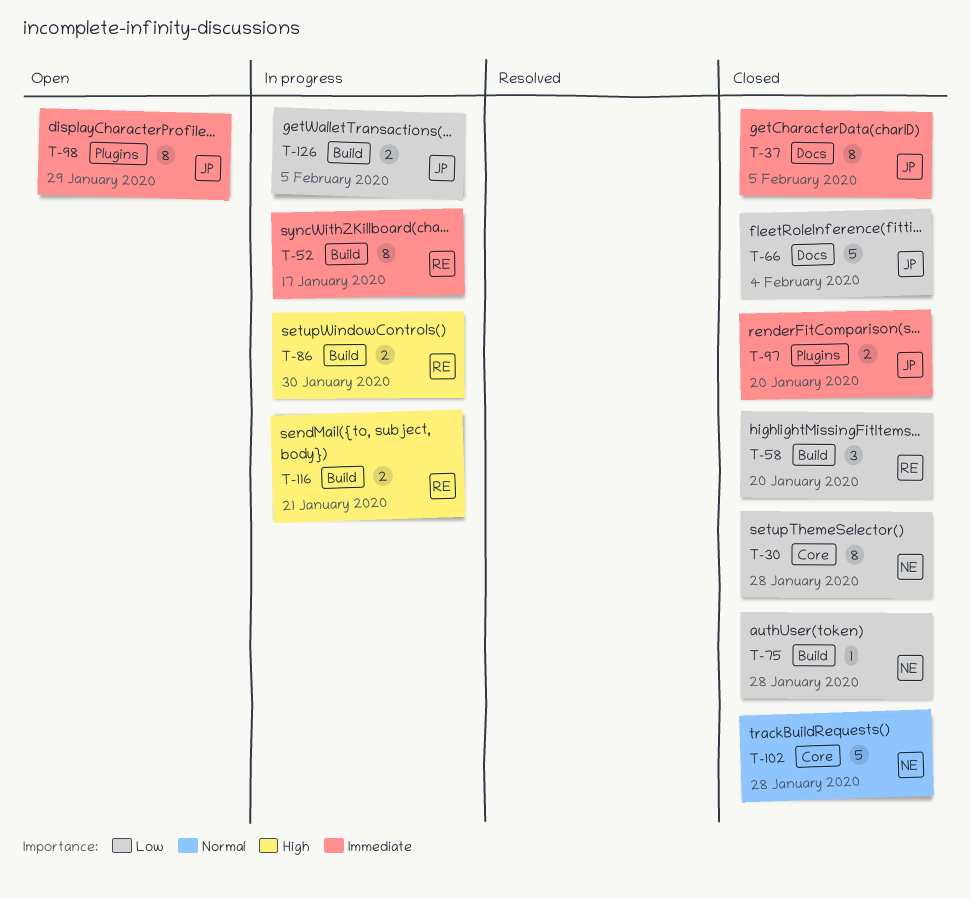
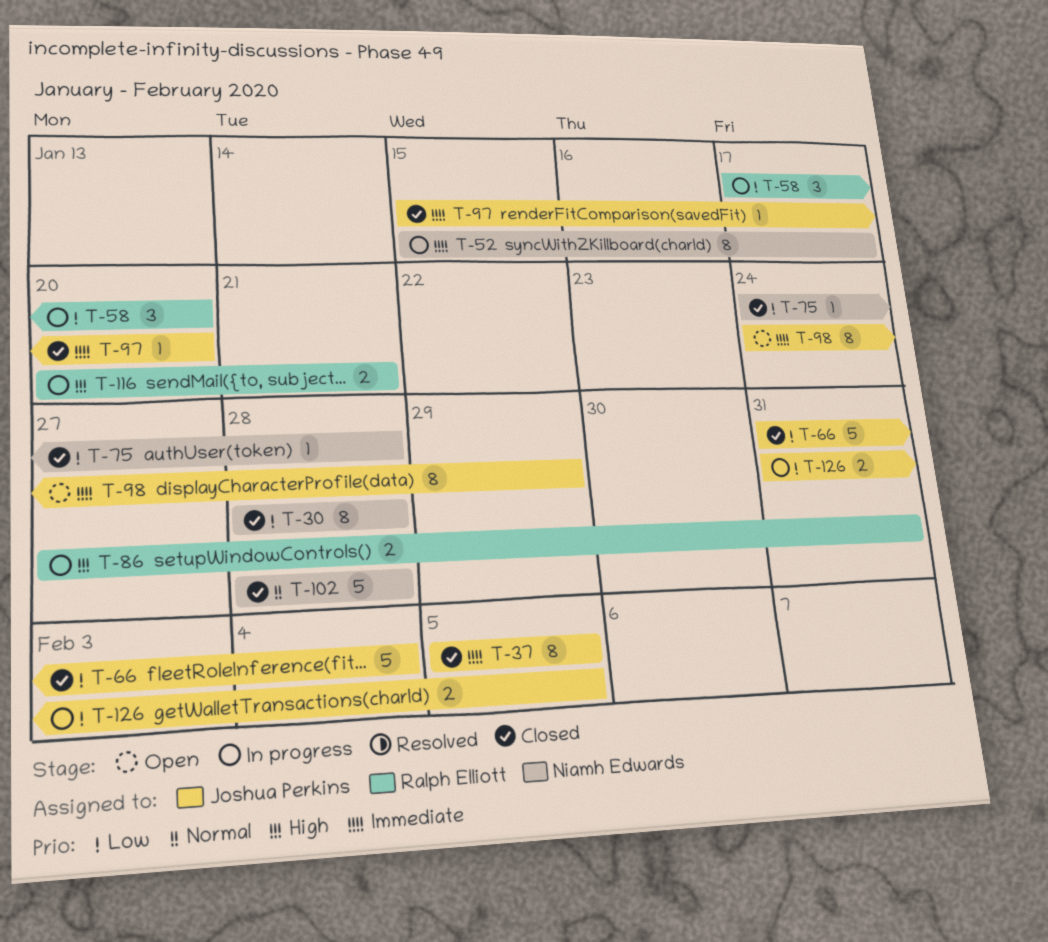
T-52, owner: Ralph Elliott -> Niamh Edwards
T-58, status: Closed -> In progress
T-86, due: Jan 30 -> Jan 31
T-97, estimate: 2 -> 1

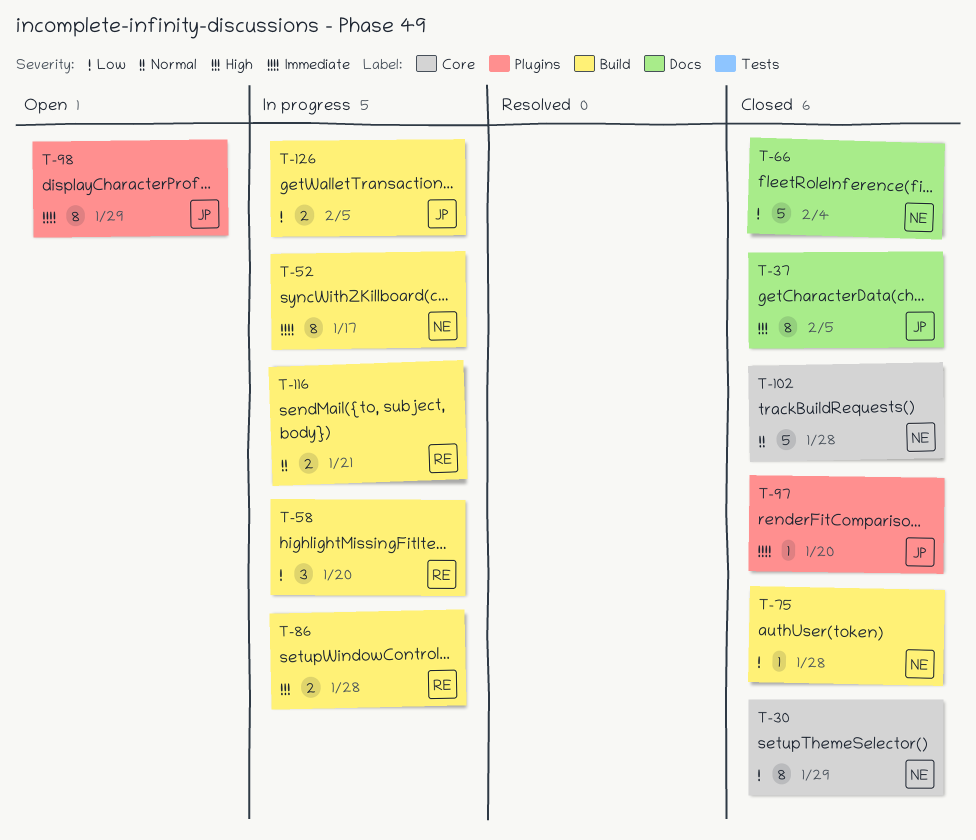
T-30, due: Jan 28 -> Jan 29
T-37, priority: Immediate -> High
T-66, owner: Joshua Perkins -> Niamh Edwards
T-86, due: Jan 31 -> Jan 28
T-116, priority: High -> Normal

